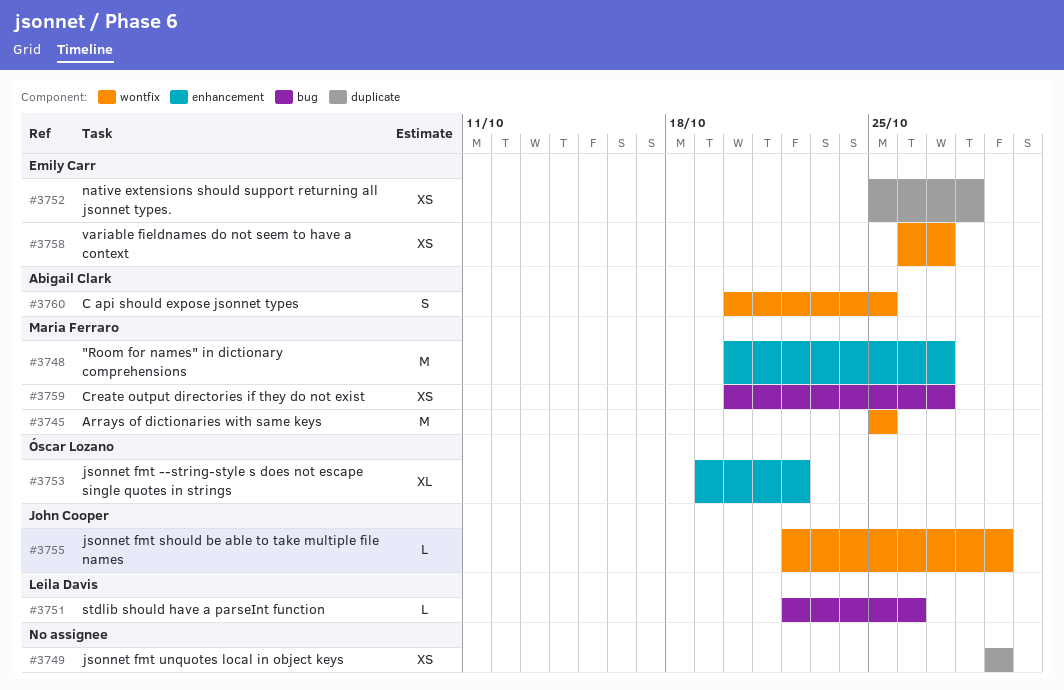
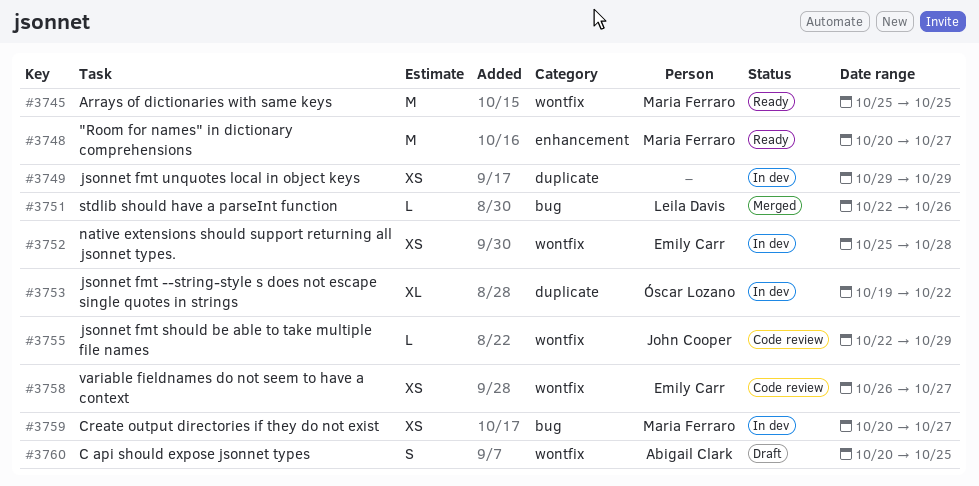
#3752, label: duplicate -> wontfix
#3753, label: enhancement -> duplicate

